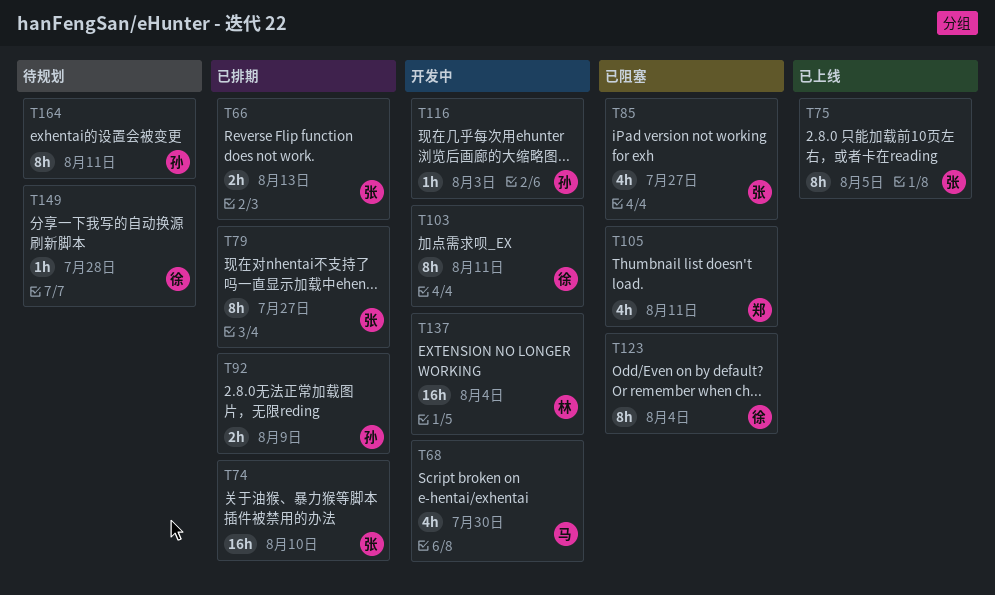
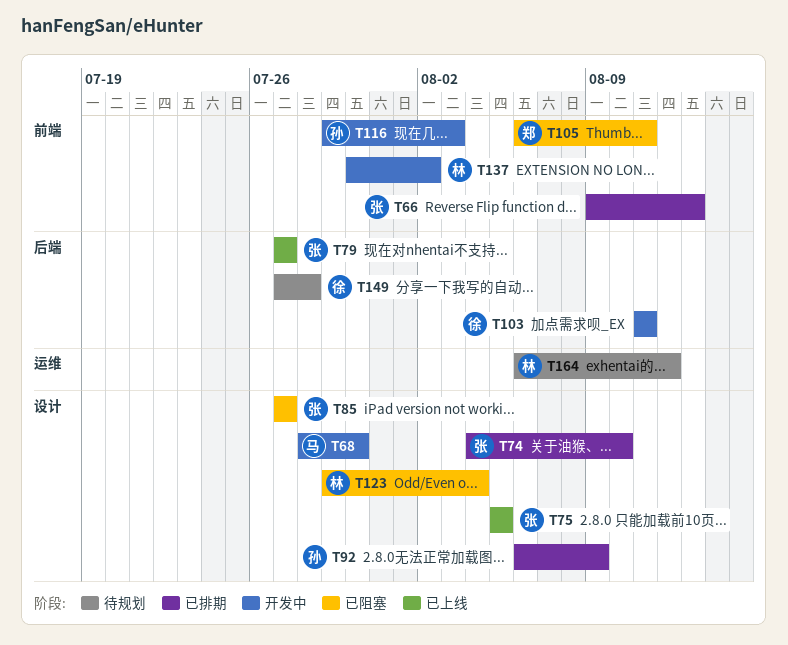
T79, status: 已排期 -> 已上线
T123, owner: 徐 -> 林
T137, due: Aug 4 -> Aug 2
T164, owner: 孙 -> 林
T164, due: Aug 11 -> Aug 12

